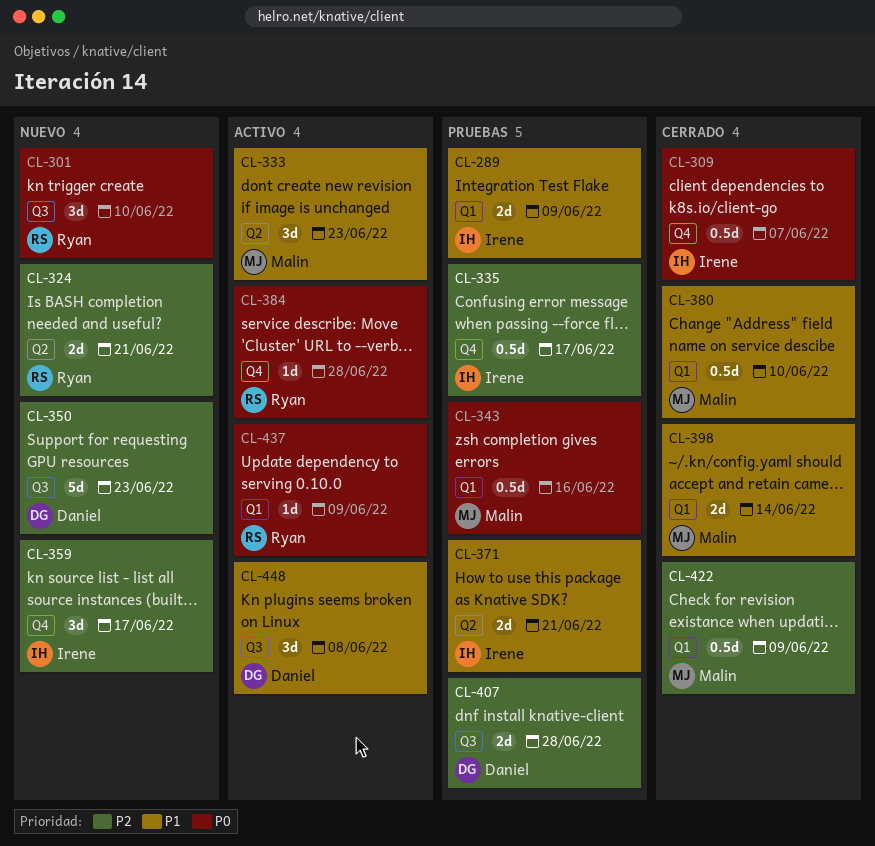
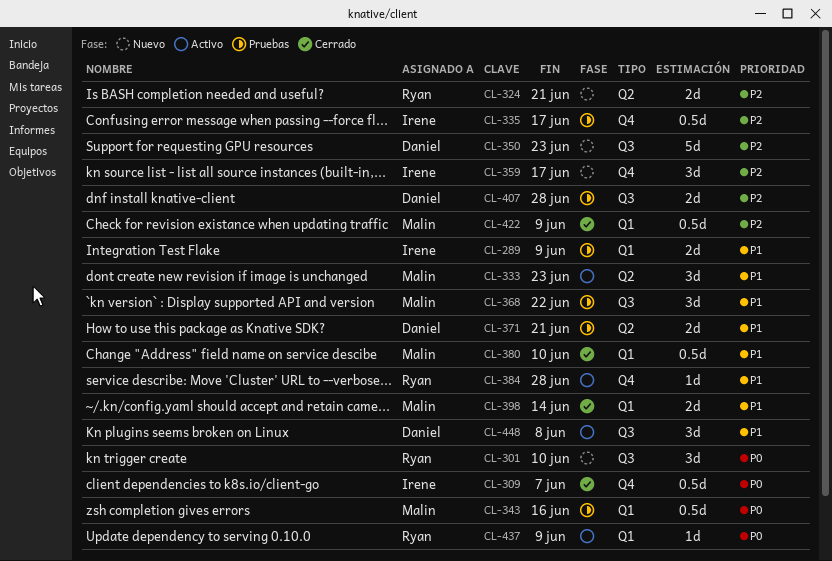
CL-368: none -> present
CL-371, owner: Irene -> Daniel
CL-384, priority: P0 -> P1

